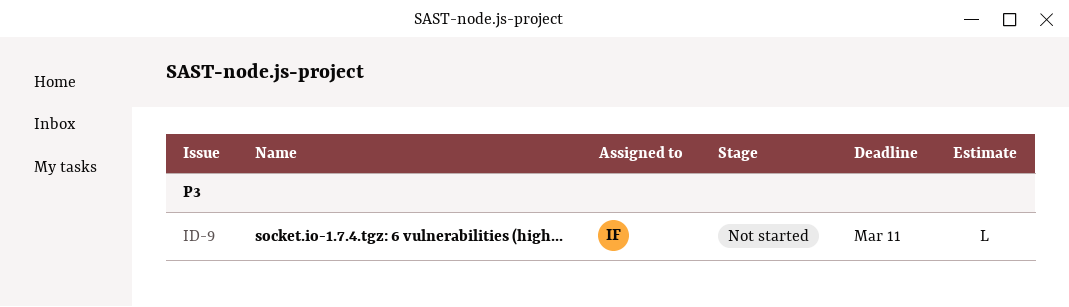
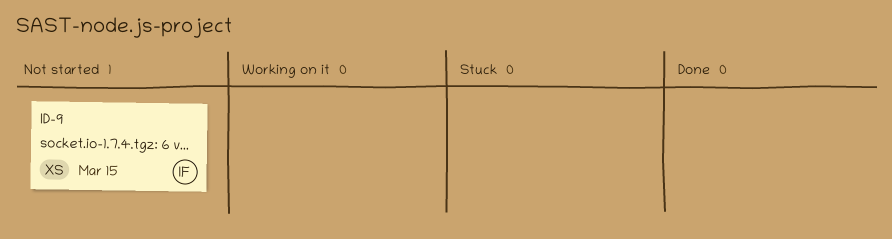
ID-9, estimate: L -> XS
ID-9, due: Mar 11 -> Mar 15

